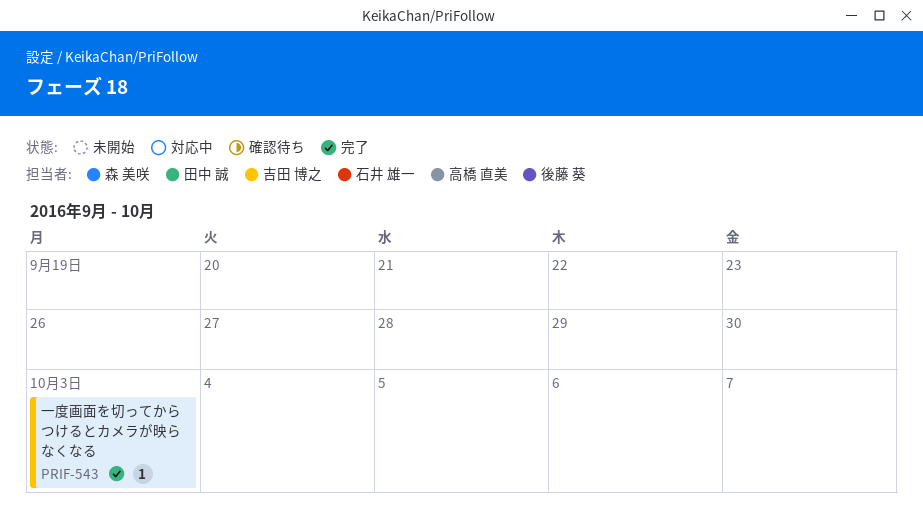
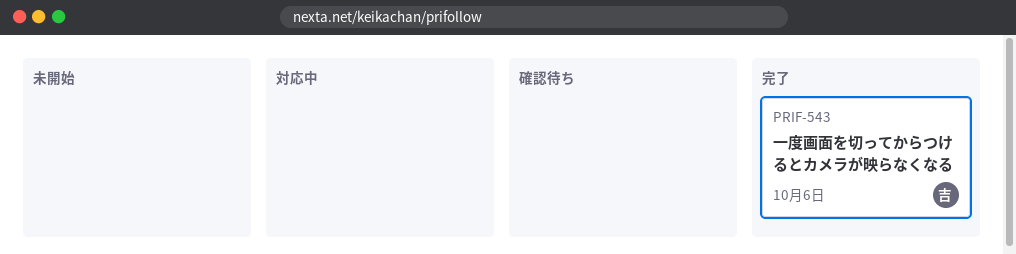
PRIF-543, due: Oct 3 -> Oct 6

